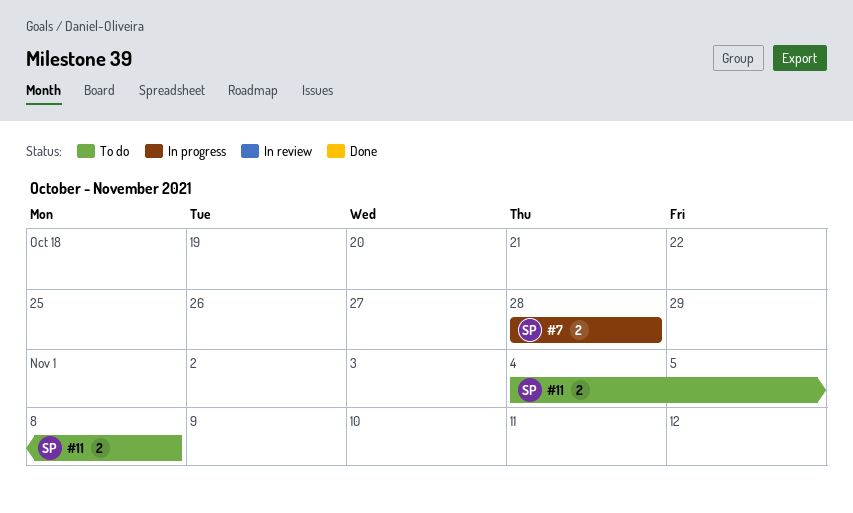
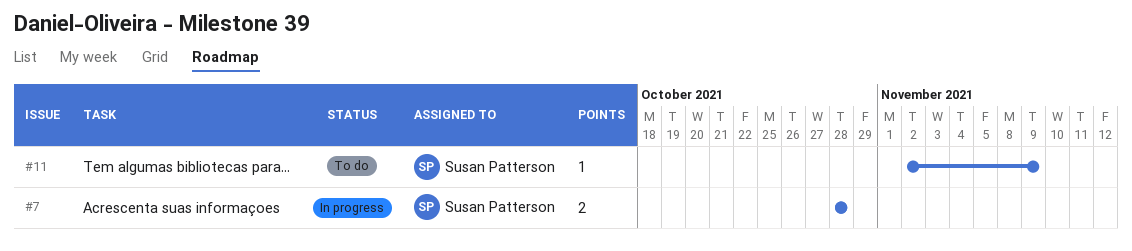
#11, estimate: 2 -> 1
#11, start: Nov 4 -> Nov 2
#11, due: Nov 8 -> Nov 9

